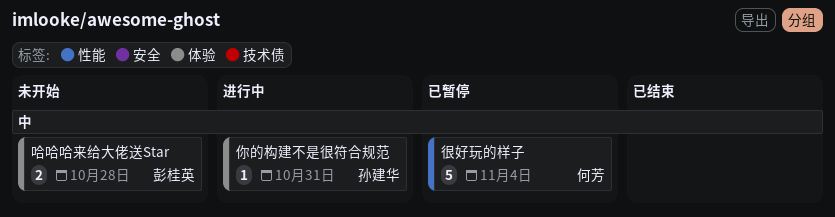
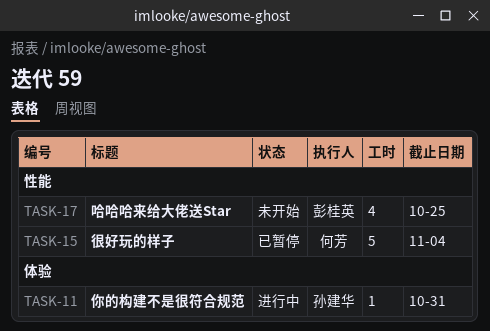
哈哈哈来给大佬送Star, label: 体验 -> 性能
哈哈哈来给大佬送Star, estimate: 2 -> 4
哈哈哈来给大佬送Star, due: Oct 28 -> Oct 25

